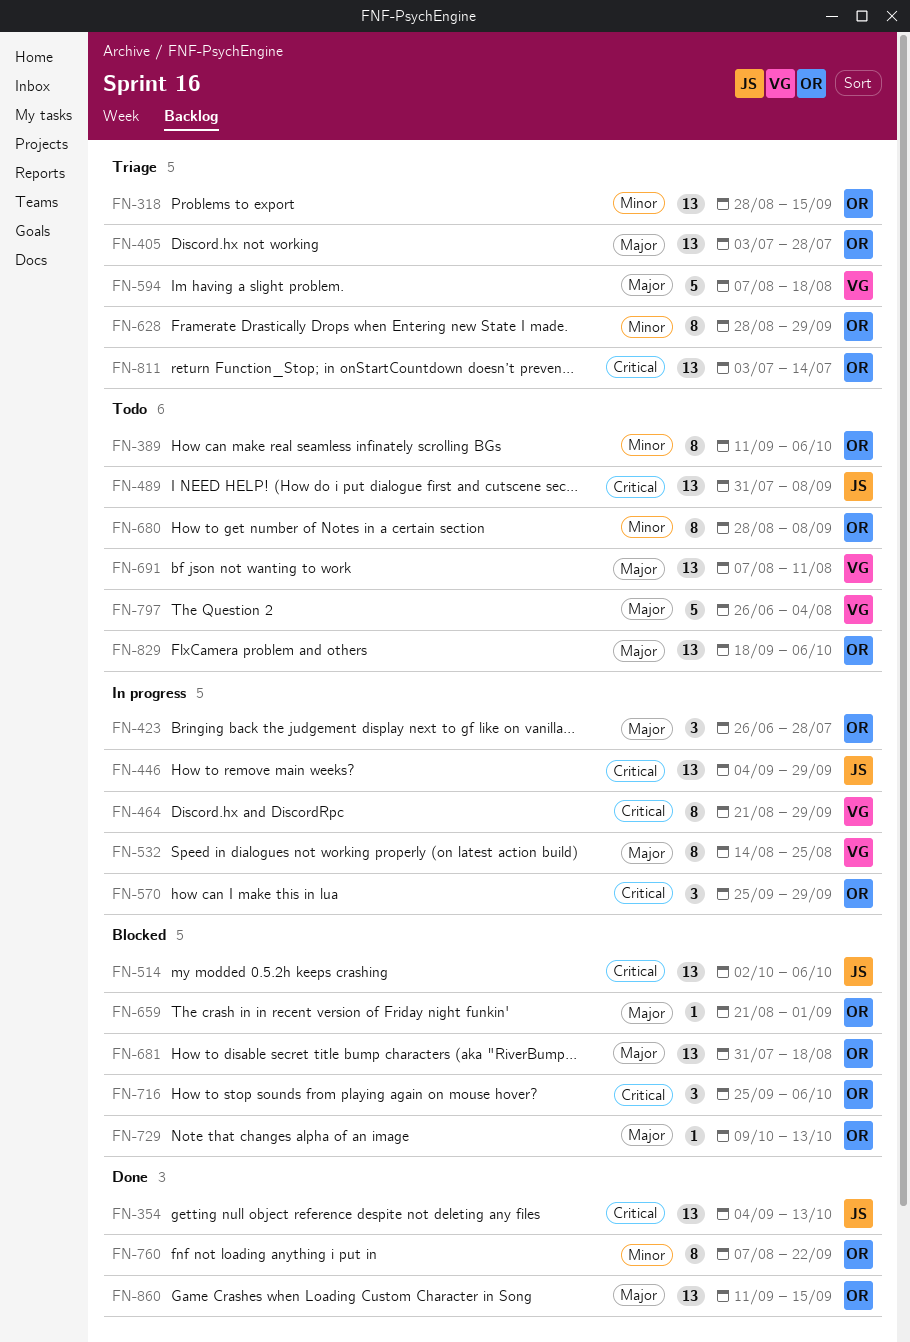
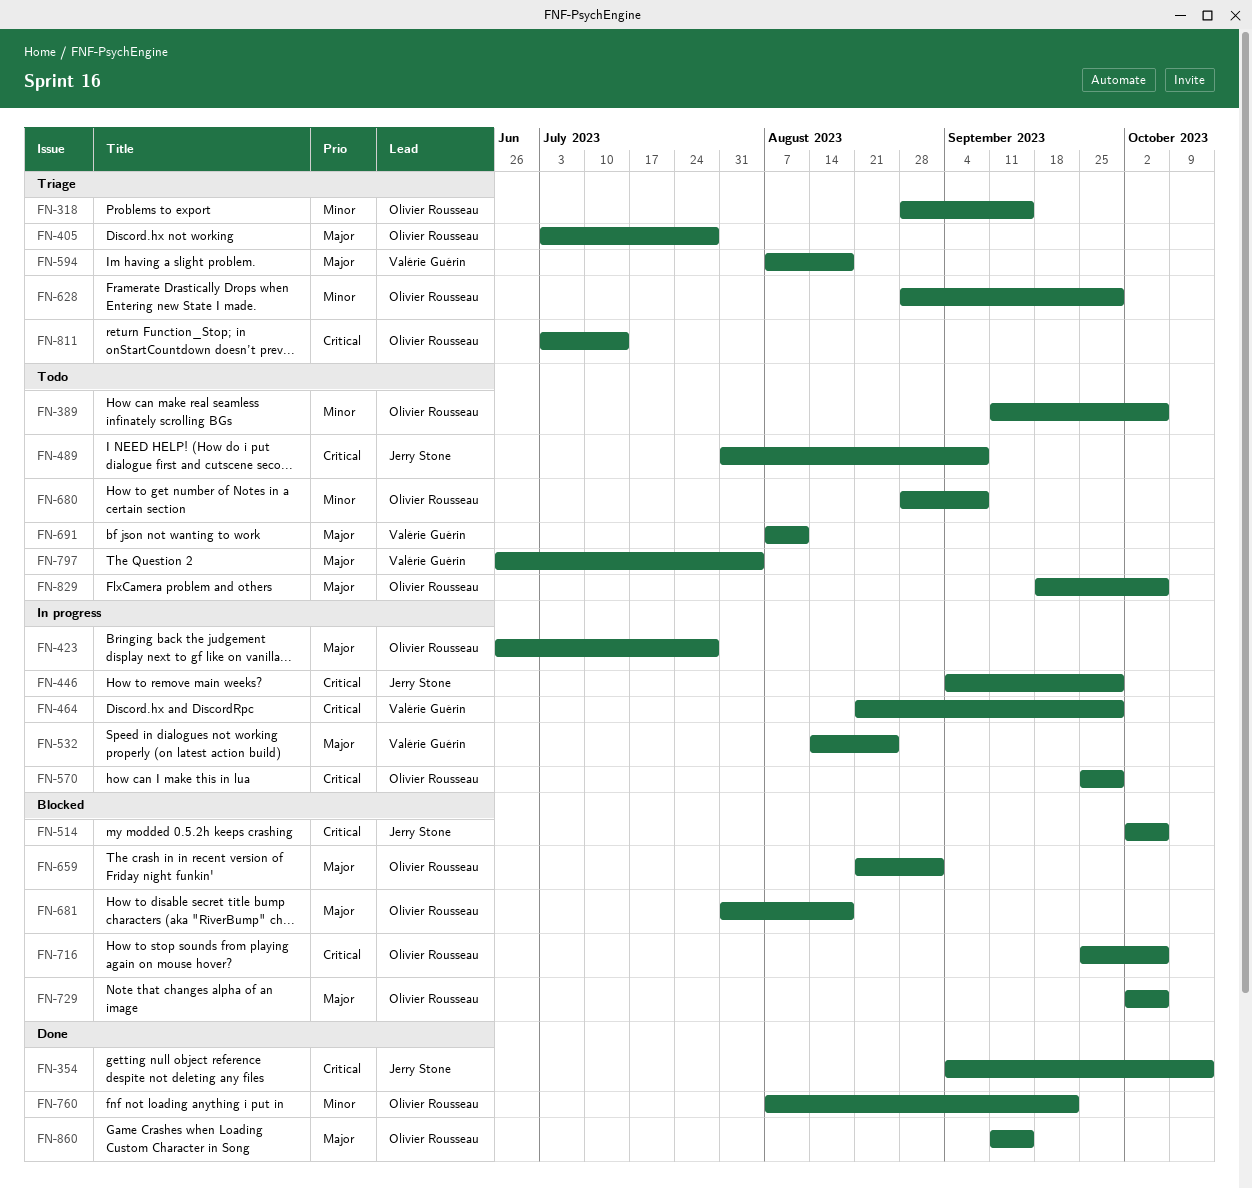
FN-729, start: Oct 9 -> Oct 2
FN-729, due: Oct 13 -> Oct 6

